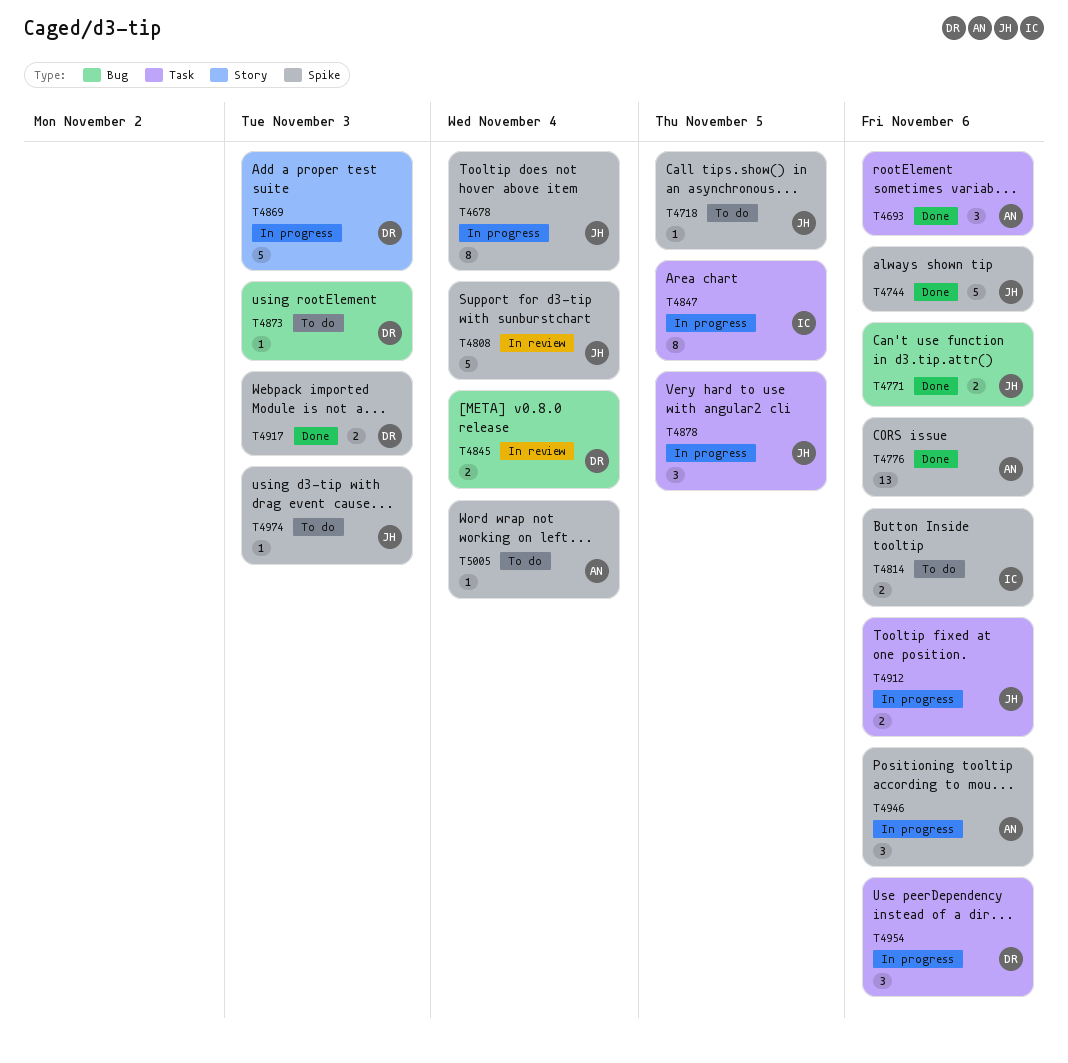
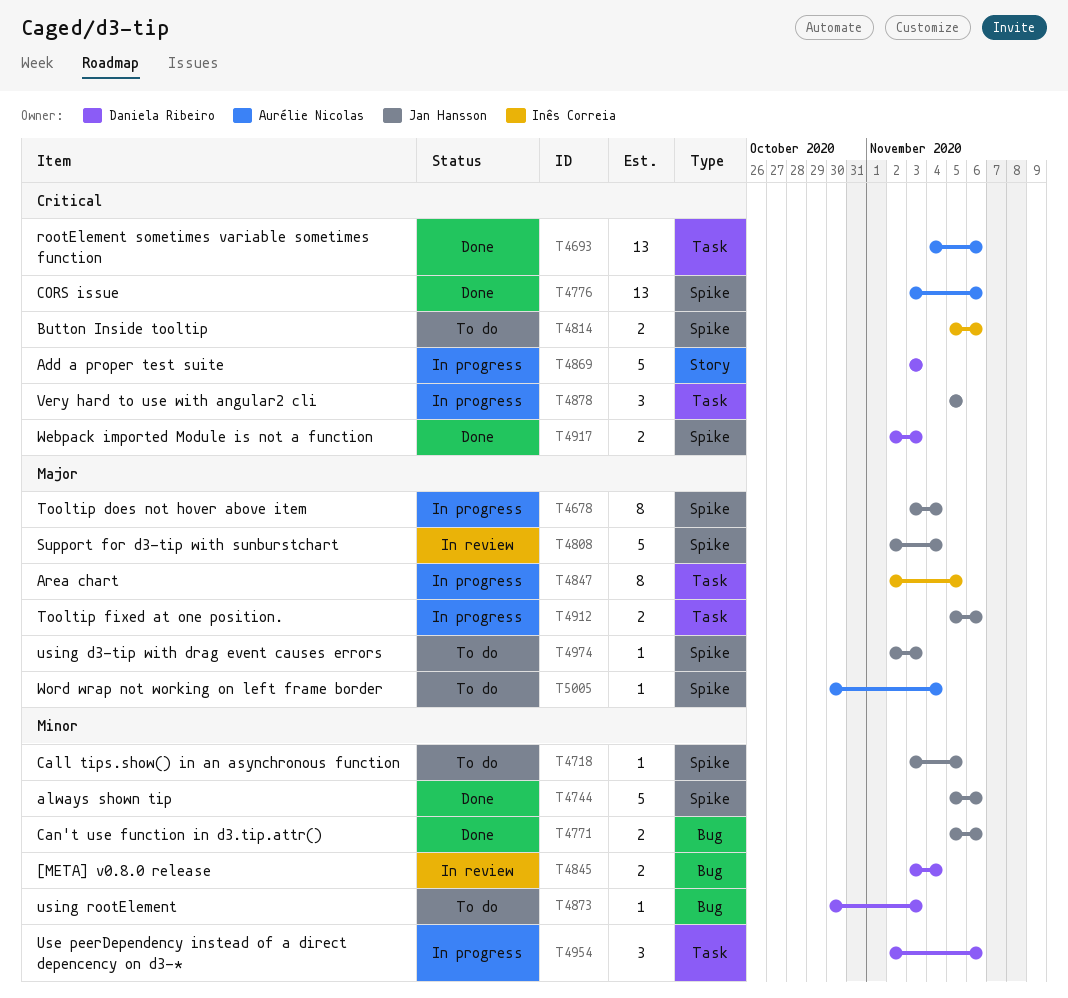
T4693, estimate: 3 -> 13
T4946: present -> none

